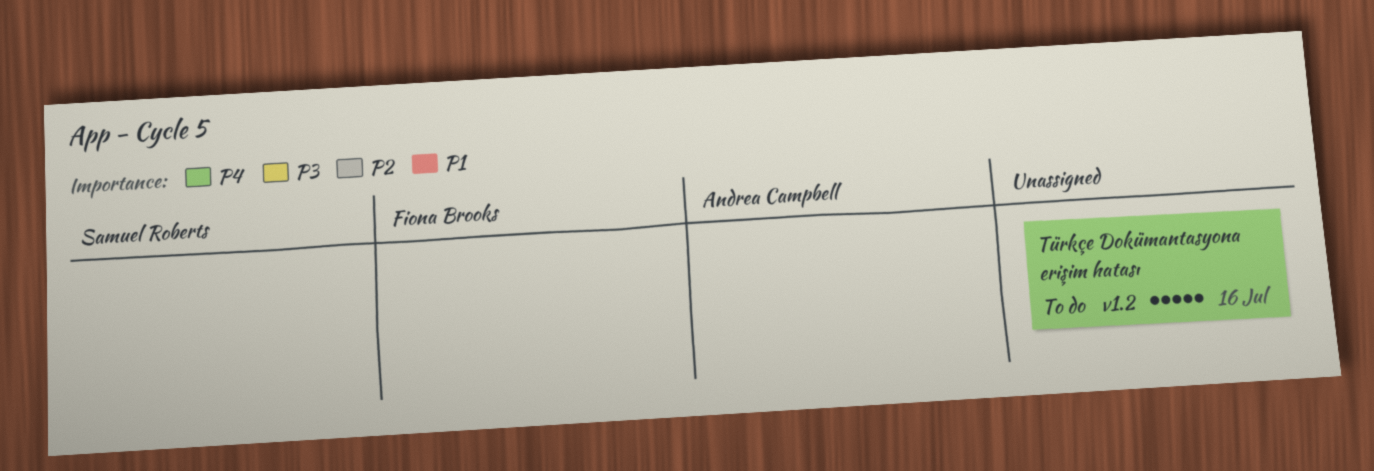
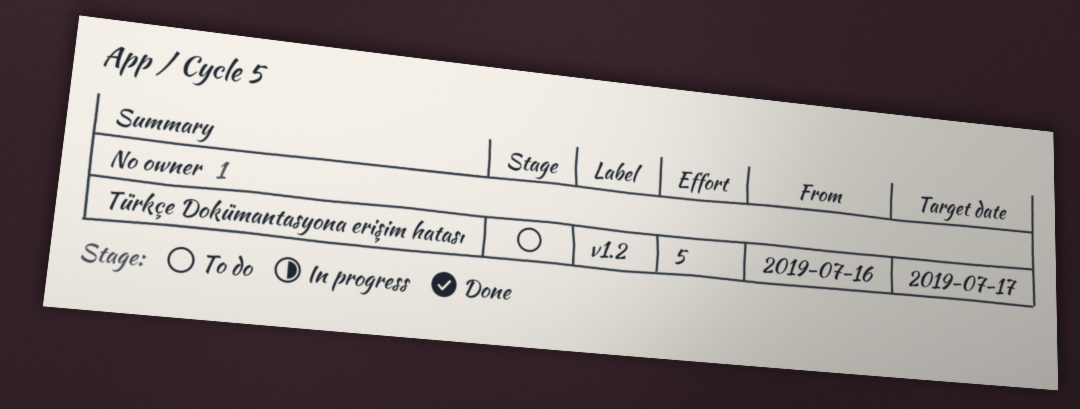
Türkçe Dokümantasyona erişim hatası, due: Jul 16 -> Jul 17

